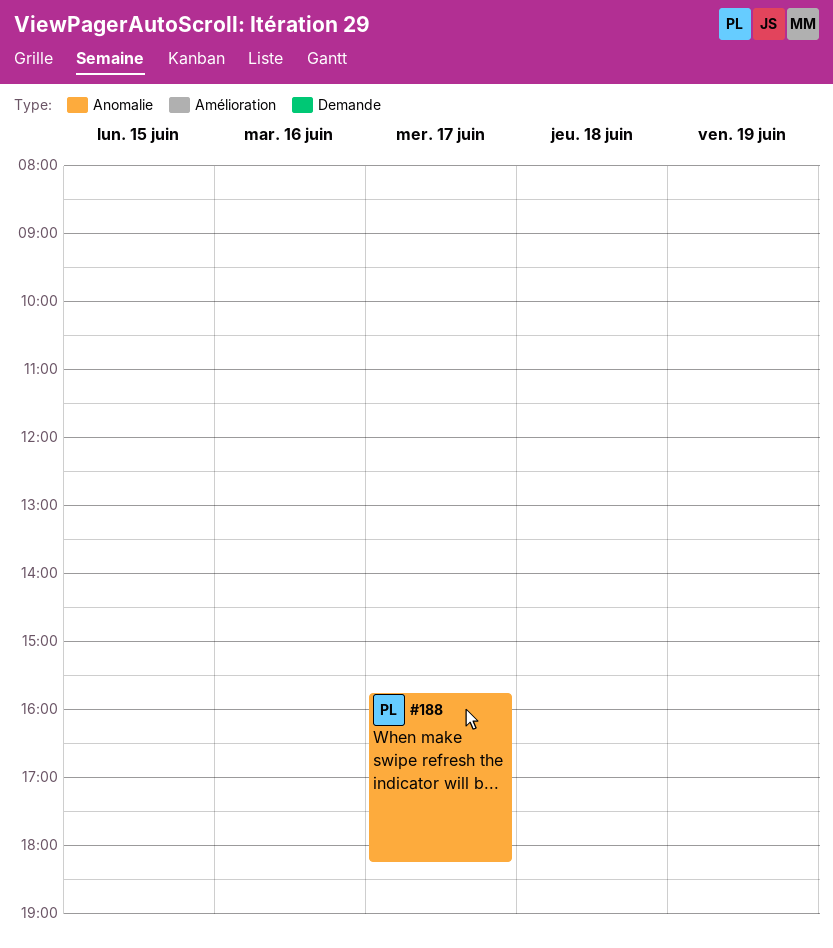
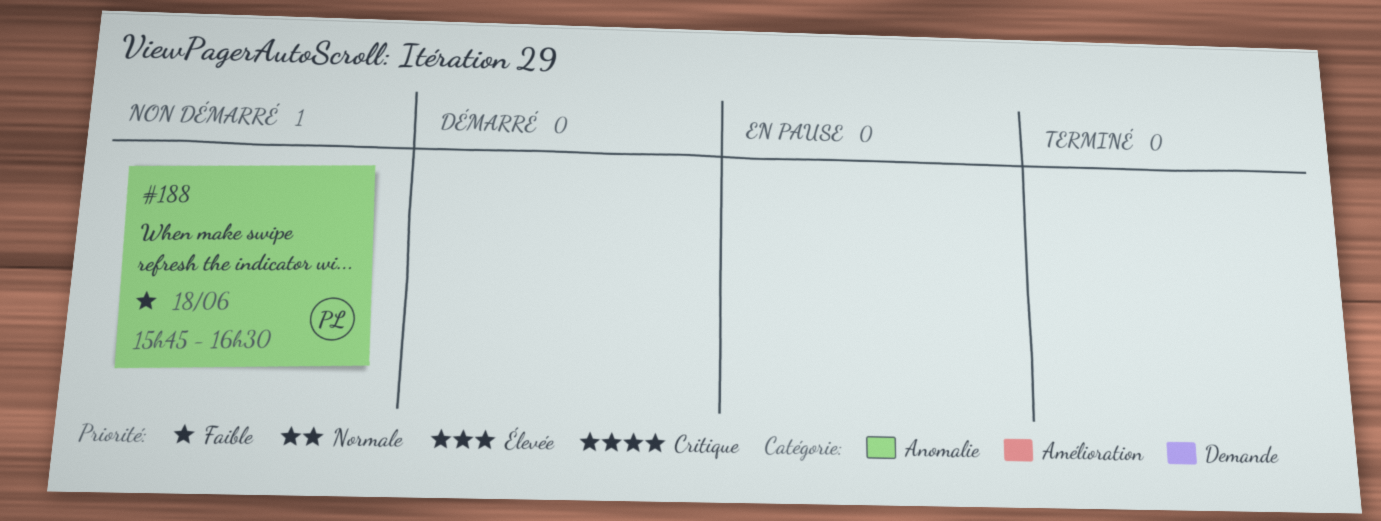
#188, day: Jun 17 -> Jun 18
#188, ends: 18:15 -> 16:30

